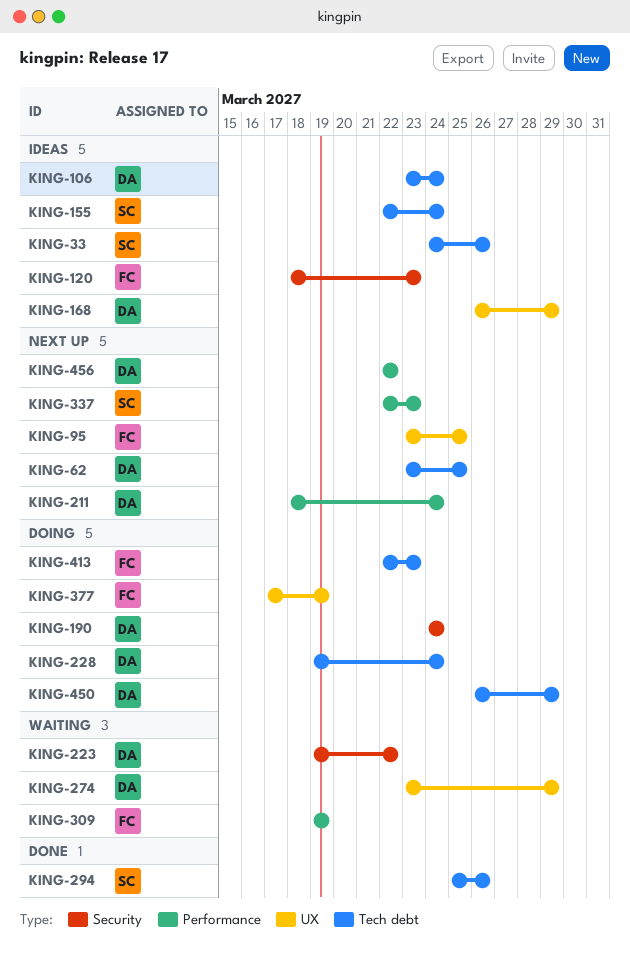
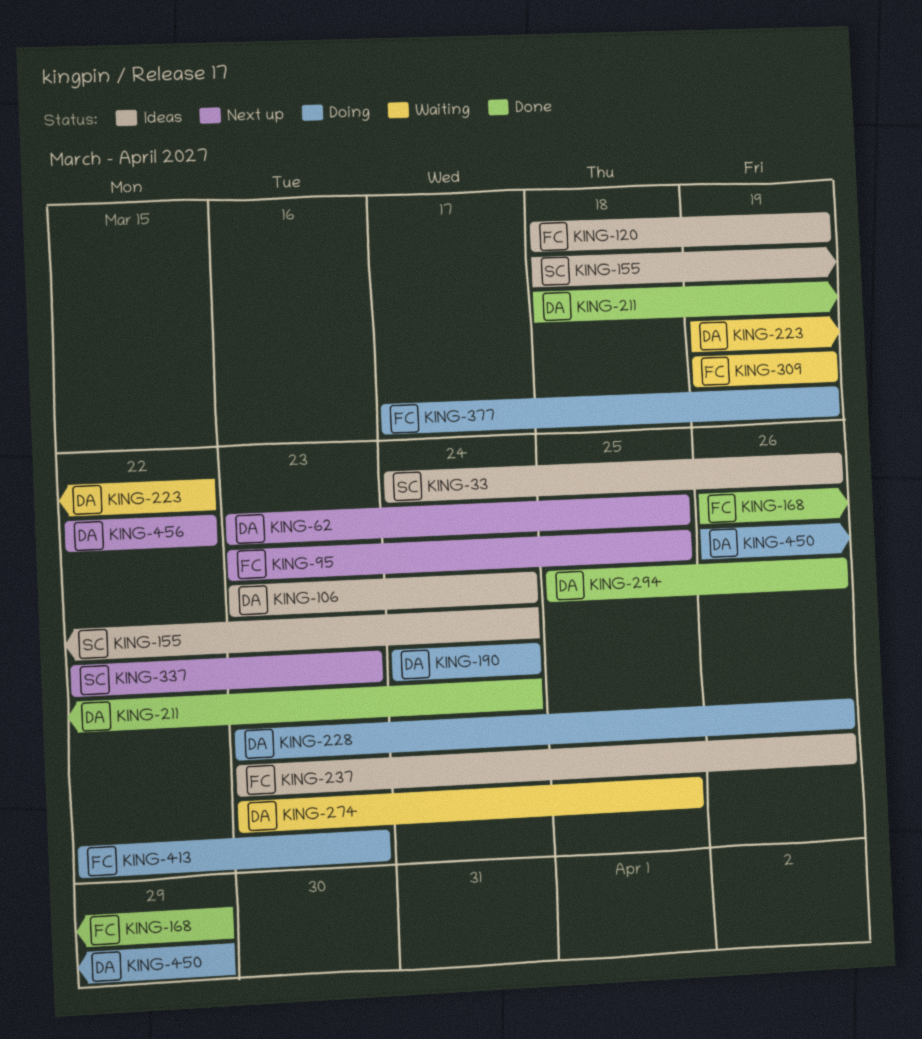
KING-120, due: Mar 23 -> Mar 19
KING-155, start: Mar 22 -> Mar 18
KING-168, status: Ideas -> Done
KING-168, owner: DA -> FC
KING-211, status: Next up -> Done
KING-228, start: Mar 19 -> Mar 23
KING-228, due: Mar 24 -> Mar 26
KING-237: none -> present
KING-274, due: Mar 29 -> Mar 25
KING-294, owner: SC -> DA

